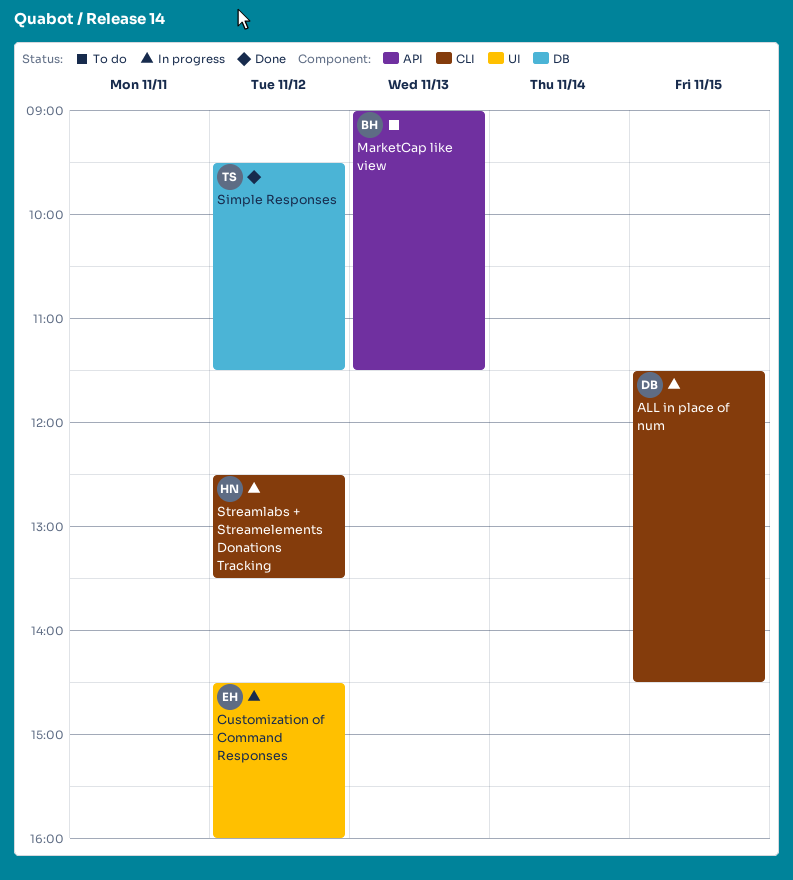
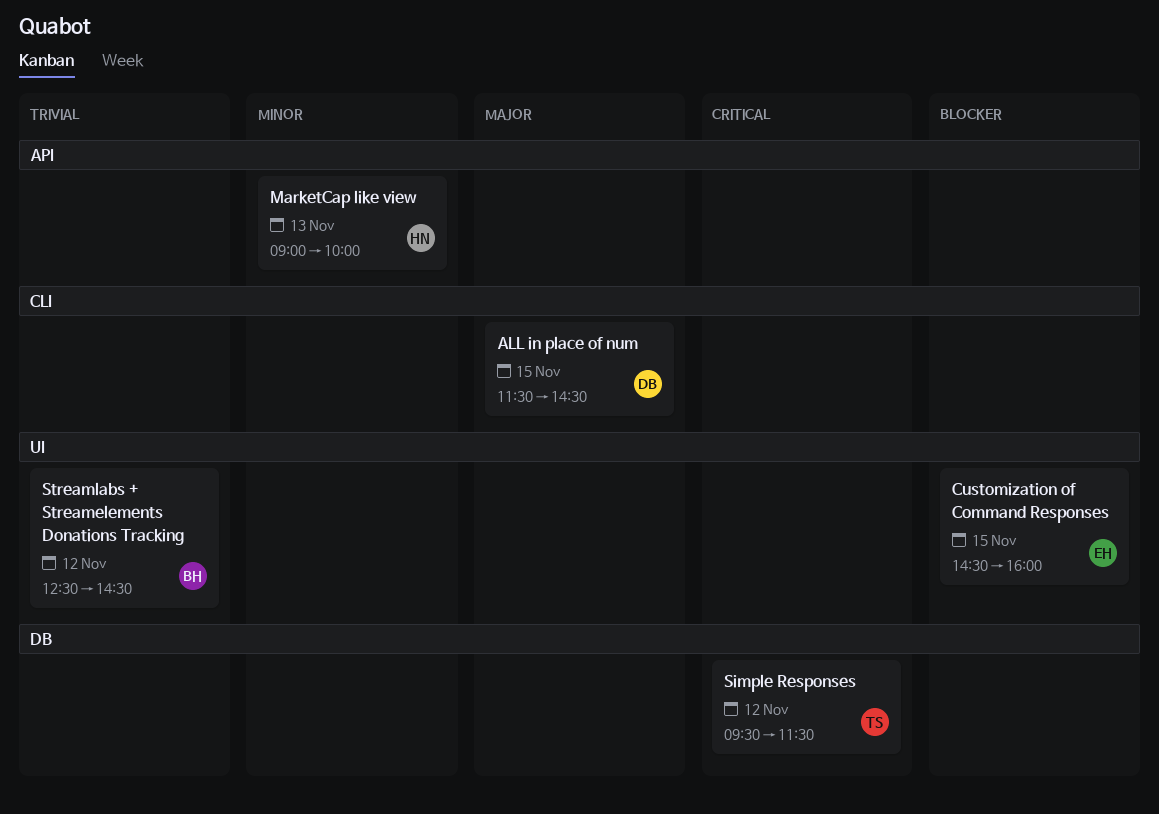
Customization of Command Responses, day: Nov 12 -> Nov 15
MarketCap like view, owner: BH -> HN
MarketCap like view, ends: 11:30 -> 10:00
Streamlabs + Streamelements Donations Tracking, owner: HN -> BH
Streamlabs + Streamelements Donations Tracking, label: CLI -> UI
Streamlabs + Streamelements Donations Tracking, ends: 13:30 -> 14:30

